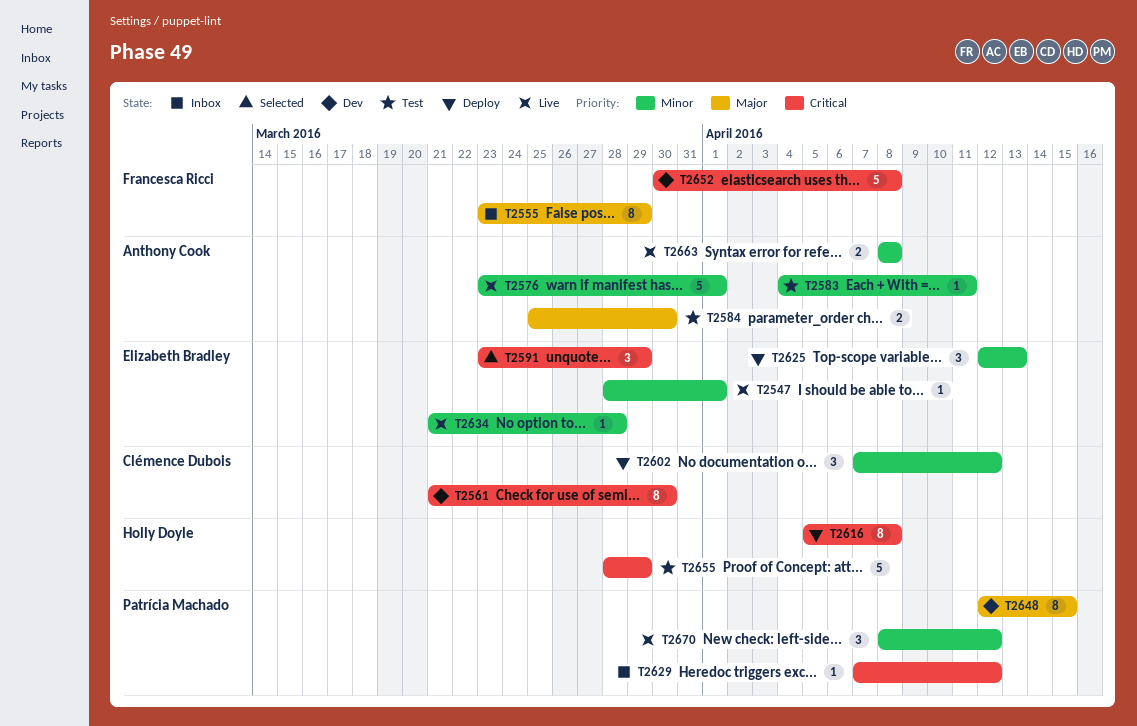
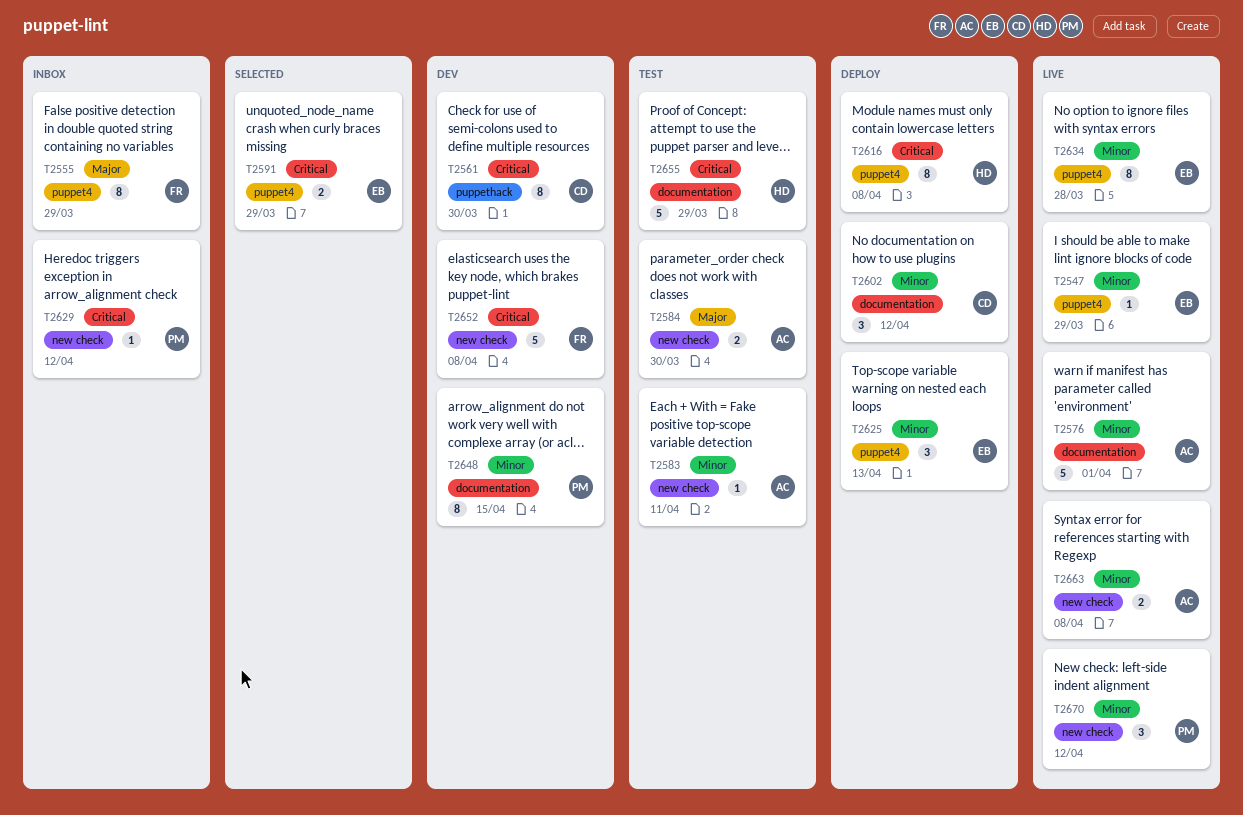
T2547, due: Apr 1 -> Mar 29
T2591, estimate: 3 -> 2
T2634, estimate: 1 -> 8
T2648, priority: Major -> Minor

